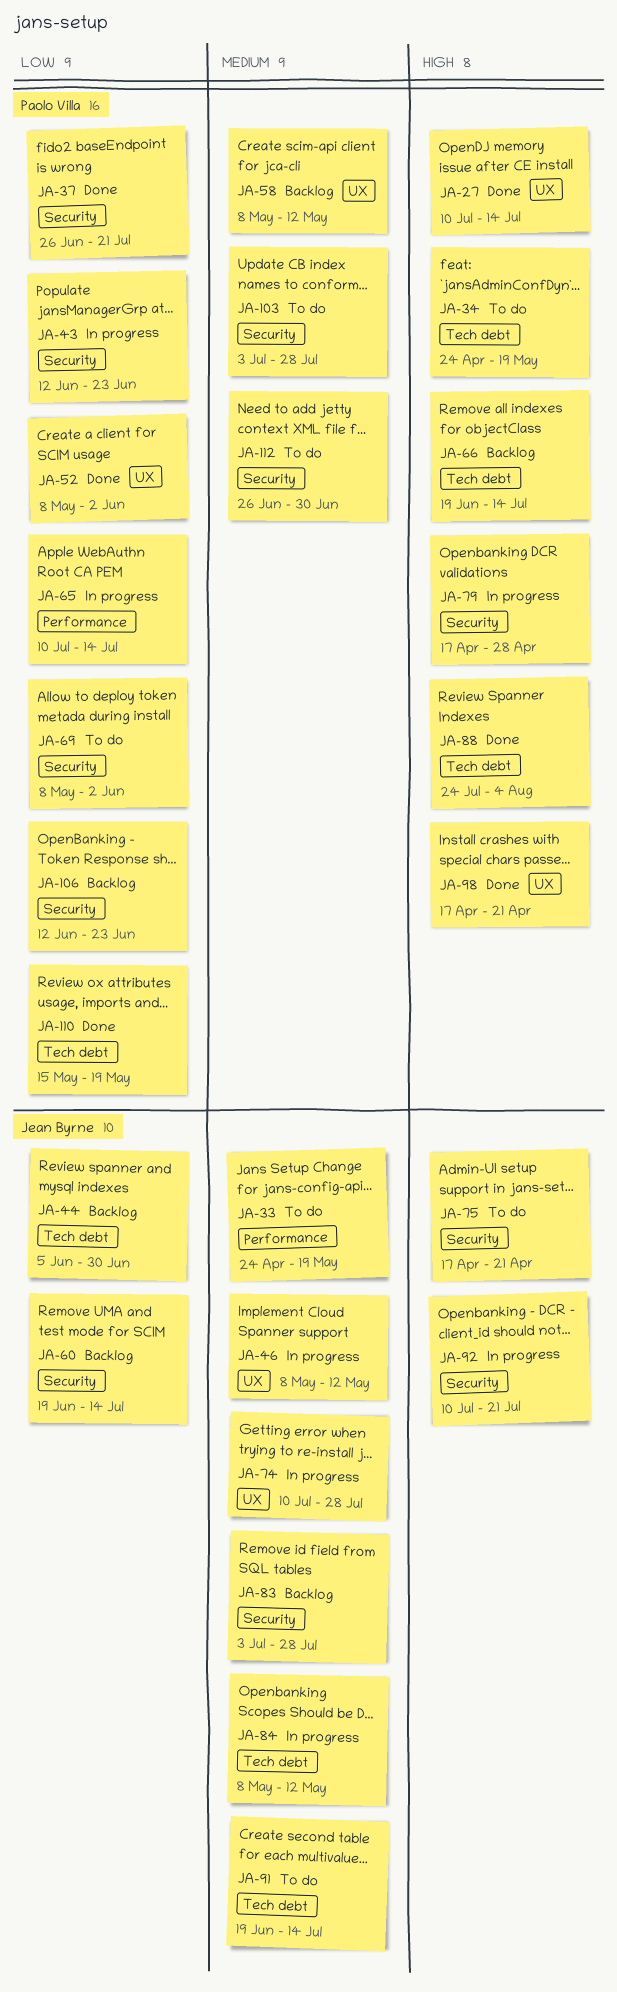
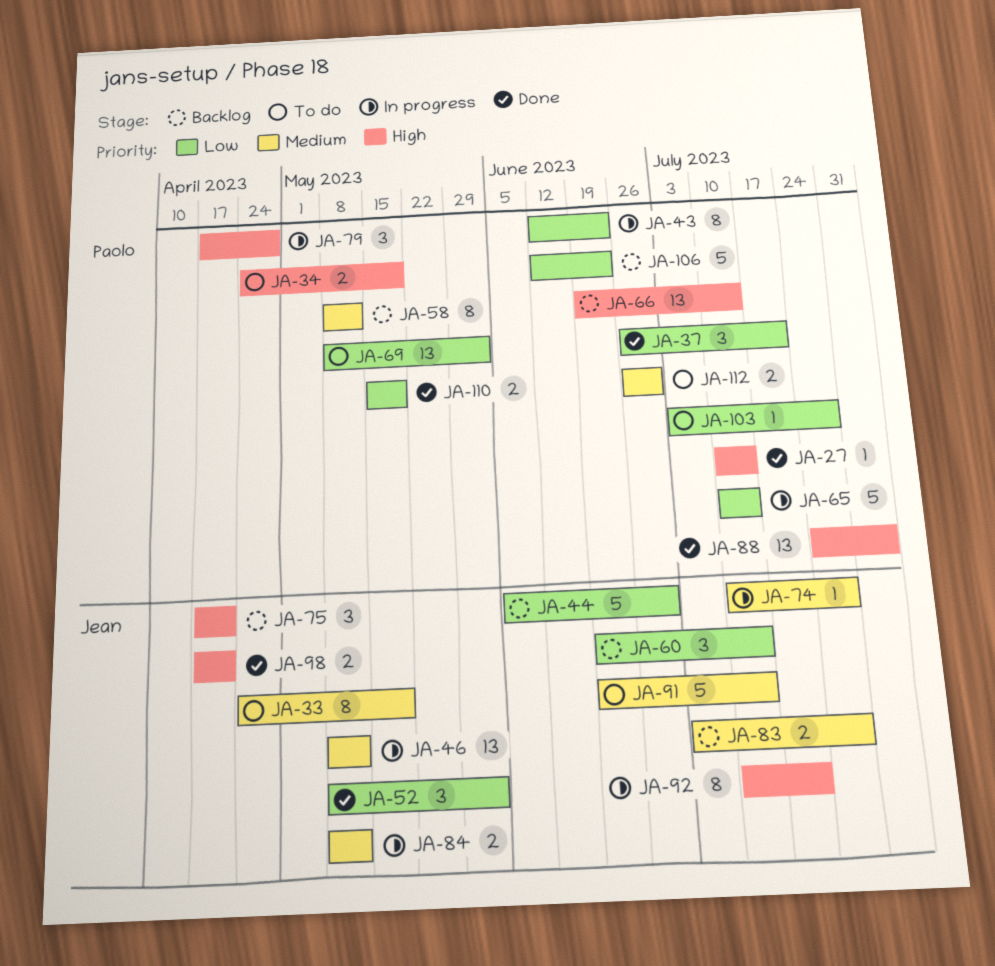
JA-52, owner: Paolo Villa -> Jean Byrne
JA-75, status: To do -> Backlog
JA-98, owner: Paolo Villa -> Jean Byrne
JA-103, priority: Medium -> Low

